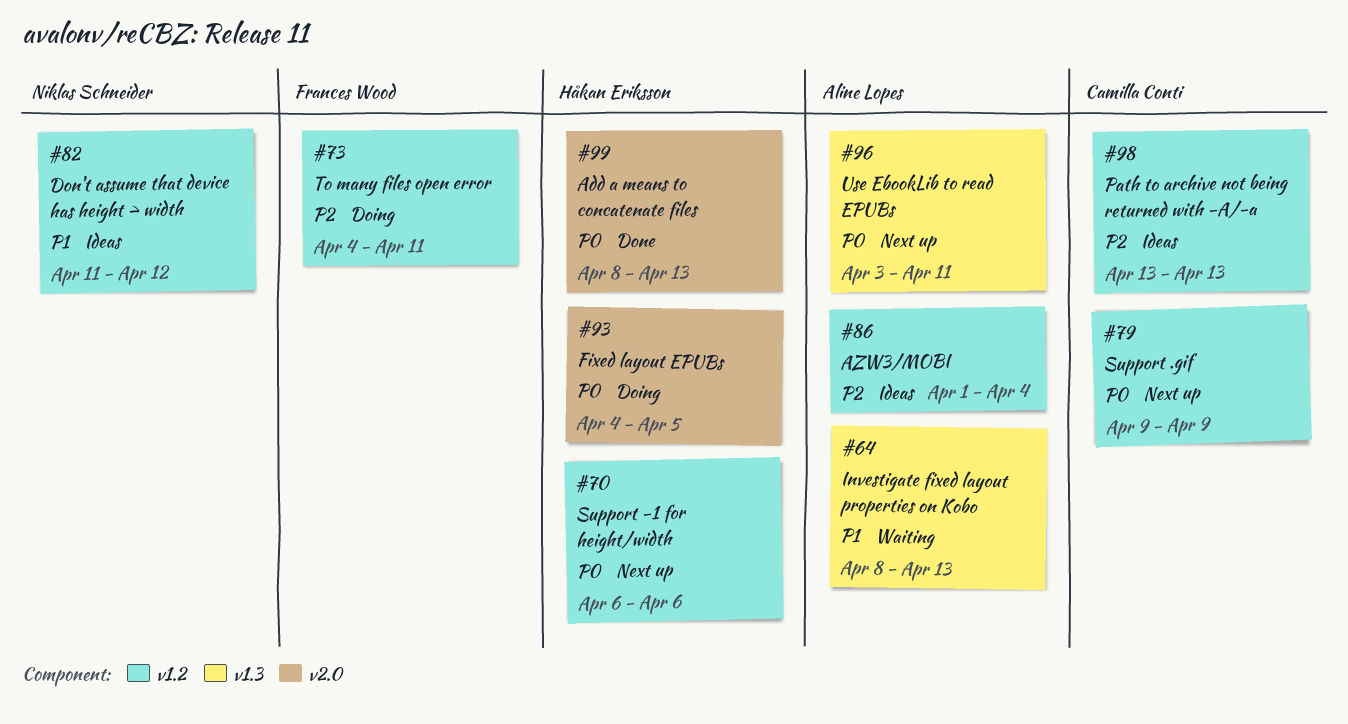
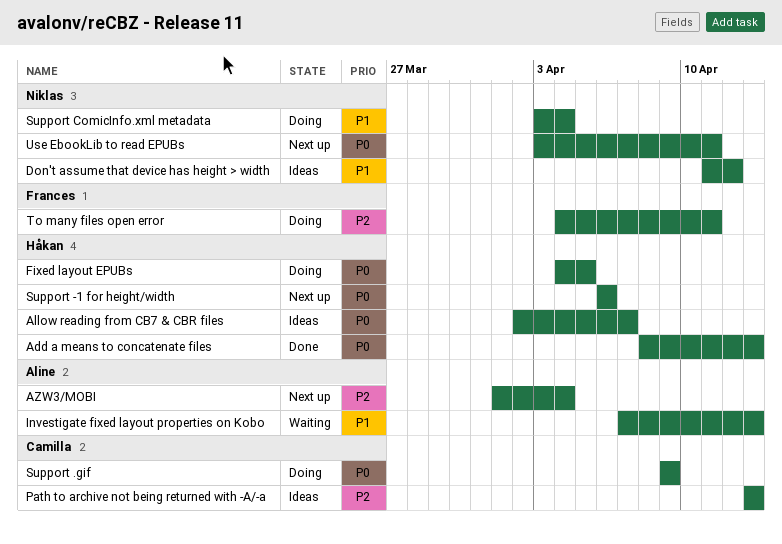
Allow reading from CB7 & CBR files: none -> present
AZW3/MOBI, status: Ideas -> Next up
Investigate fixed layout properties on Kobo, start: Apr 8 -> Apr 7
Support .gif, status: Next up -> Doing
Support ComicInfo.xml metadata: none -> present
Use EbookLib to read EPUBs, owner: Aline Lopes -> Niklas Schneider

